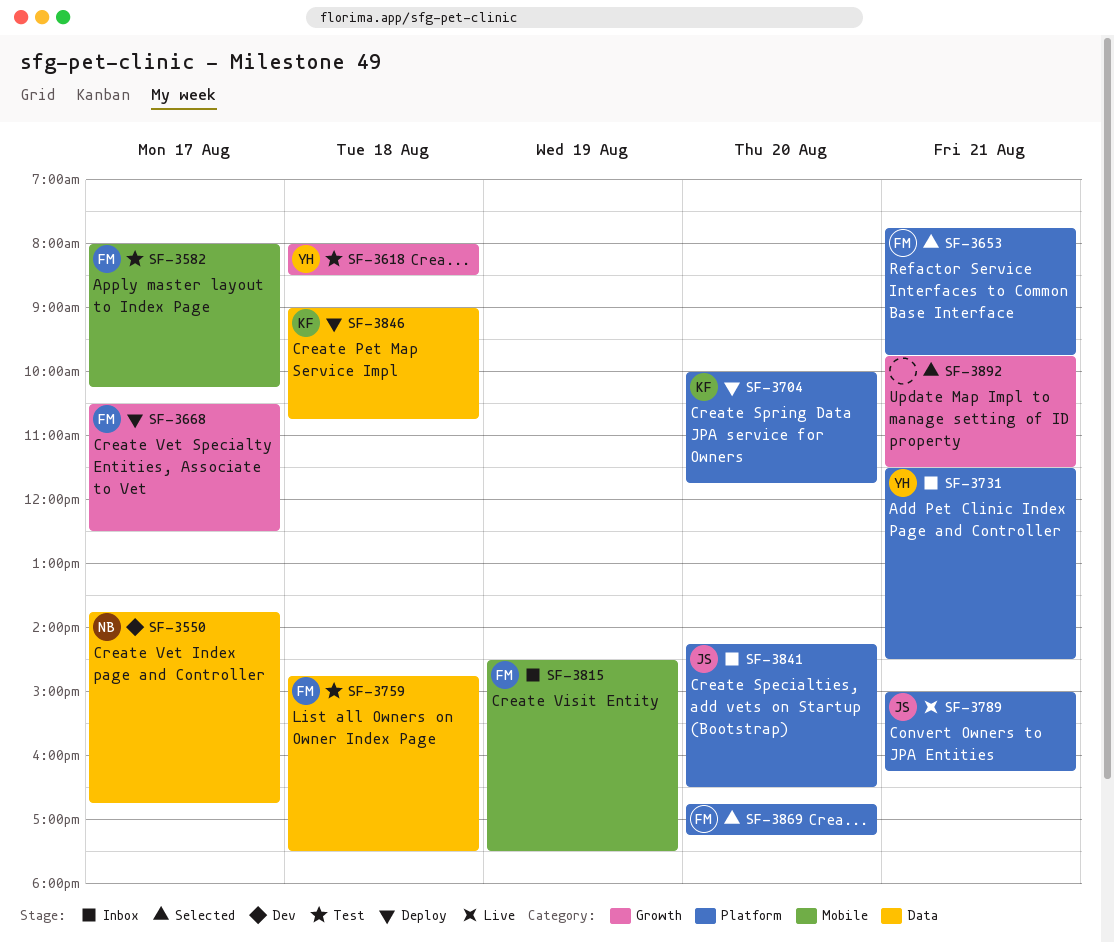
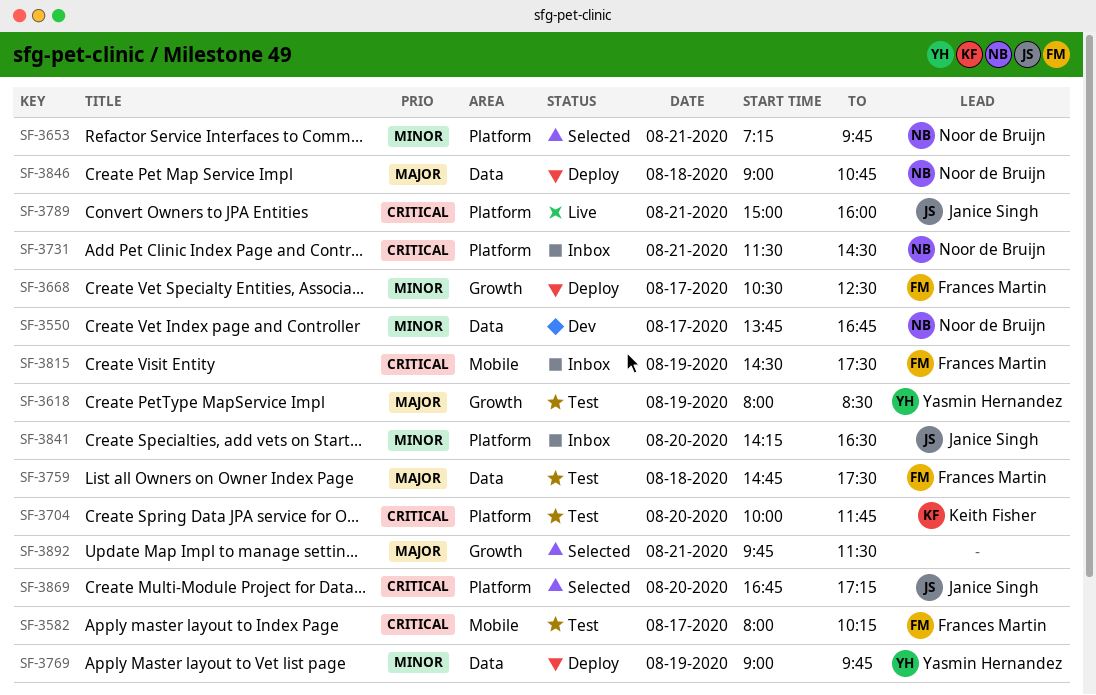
SF-3618, day: Aug 18 -> Aug 19
SF-3653, owner: Frances Martin -> Noor de Bruijn
SF-3653, begins: 07:45 -> 07:15
SF-3704, status: Deploy -> Test
SF-3731, owner: Yasmin Hernandez -> Noor de Bruijn
SF-3769: none -> present
SF-3789, ends: 16:15 -> 16:00
SF-3846, owner: Keith Fisher -> Noor de Bruijn
SF-3869, owner: Frances Martin -> Janice Singh

